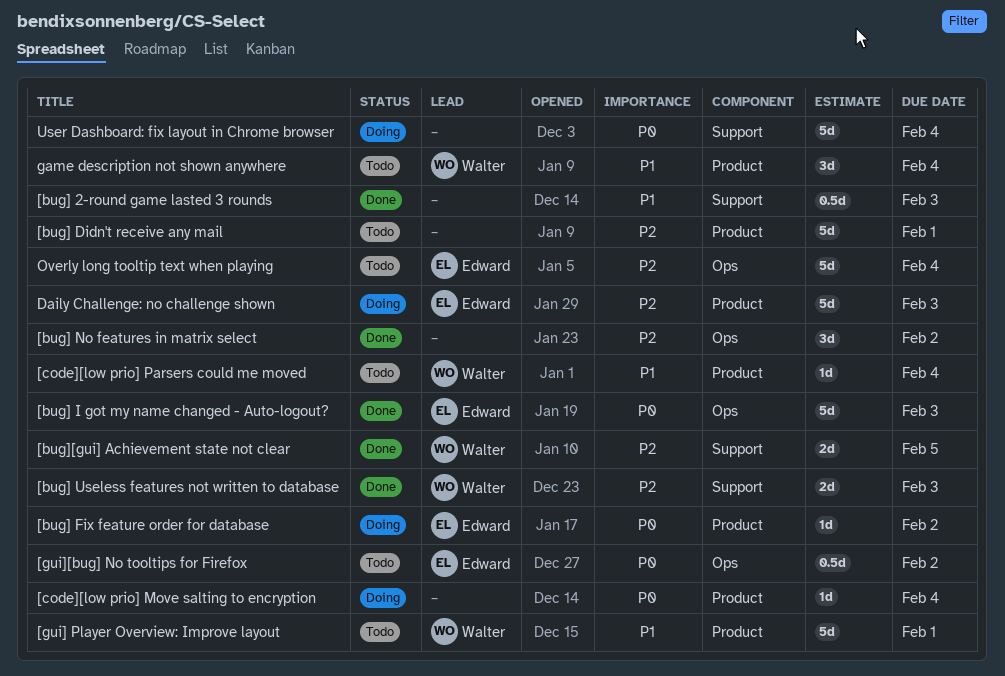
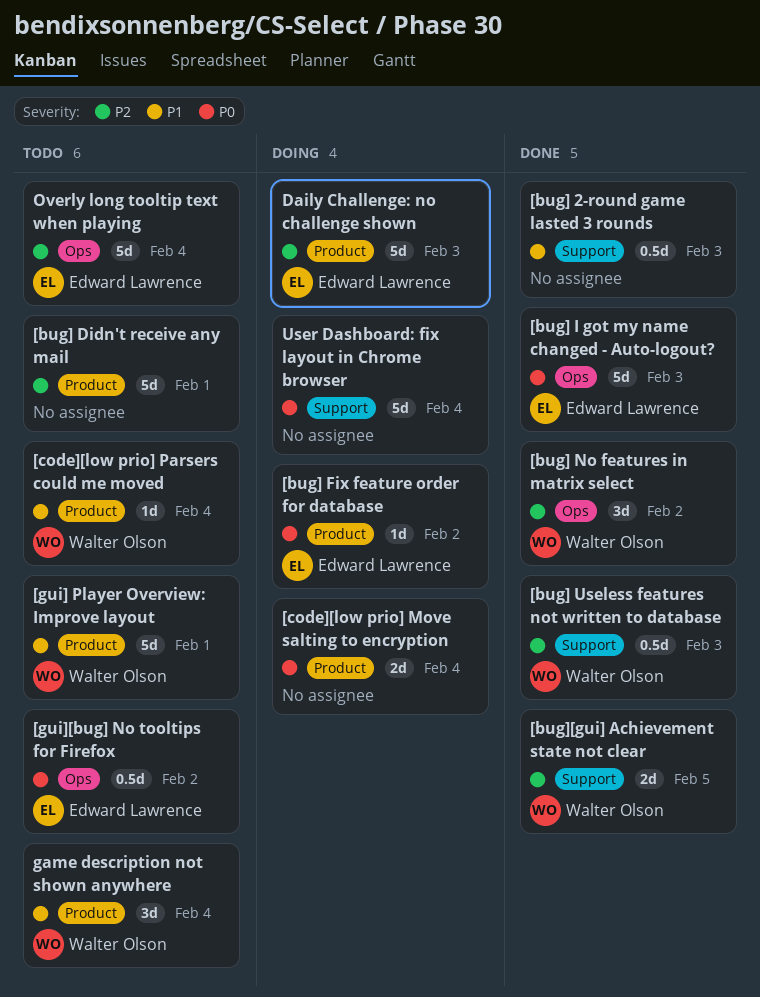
[bug] No features in matrix select, owner: none -> Walter Olson
[bug] Useless features not written to database, estimate: 2d -> 0.5d
[code][low prio] Move salting to encryption, estimate: 1d -> 2d

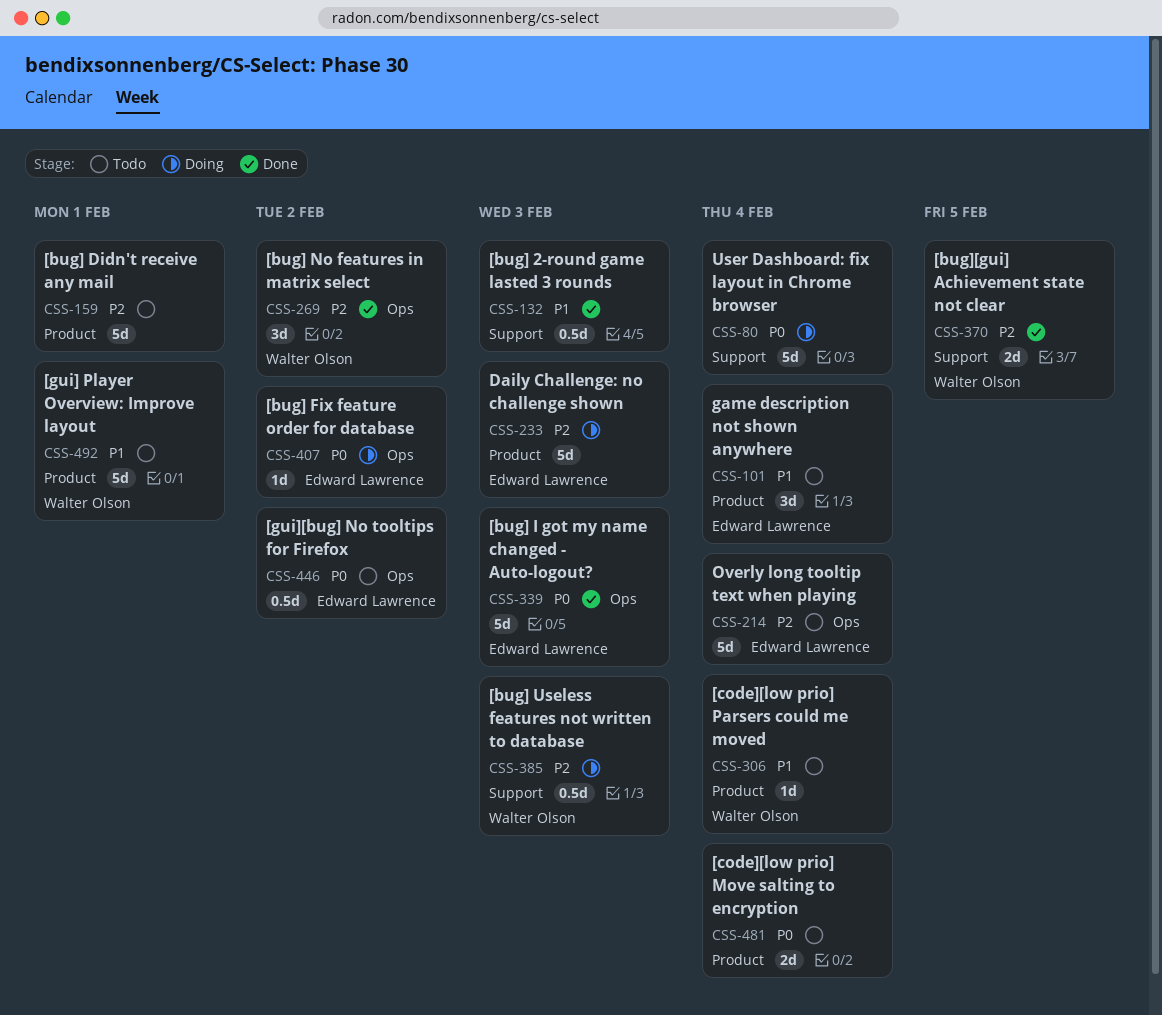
[bug] Fix feature order for database, label: Product -> Ops
[bug] Useless features not written to database, status: Done -> Doing
[code][low prio] Move salting to encryption, status: Doing -> Todo
game description not shown anywhere, owner: Walter Olson -> Edward Lawrence

